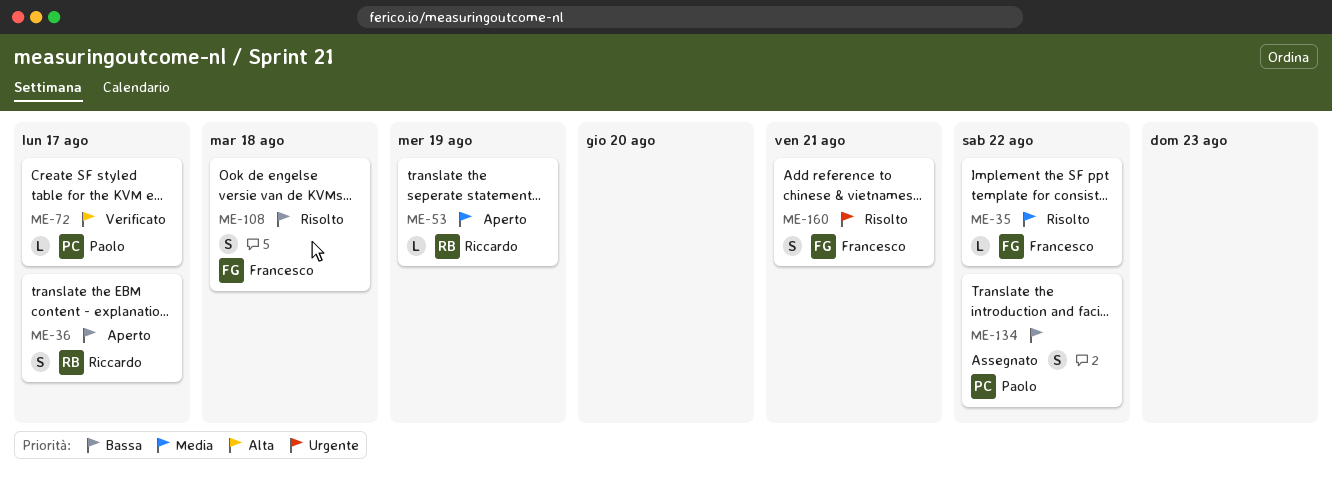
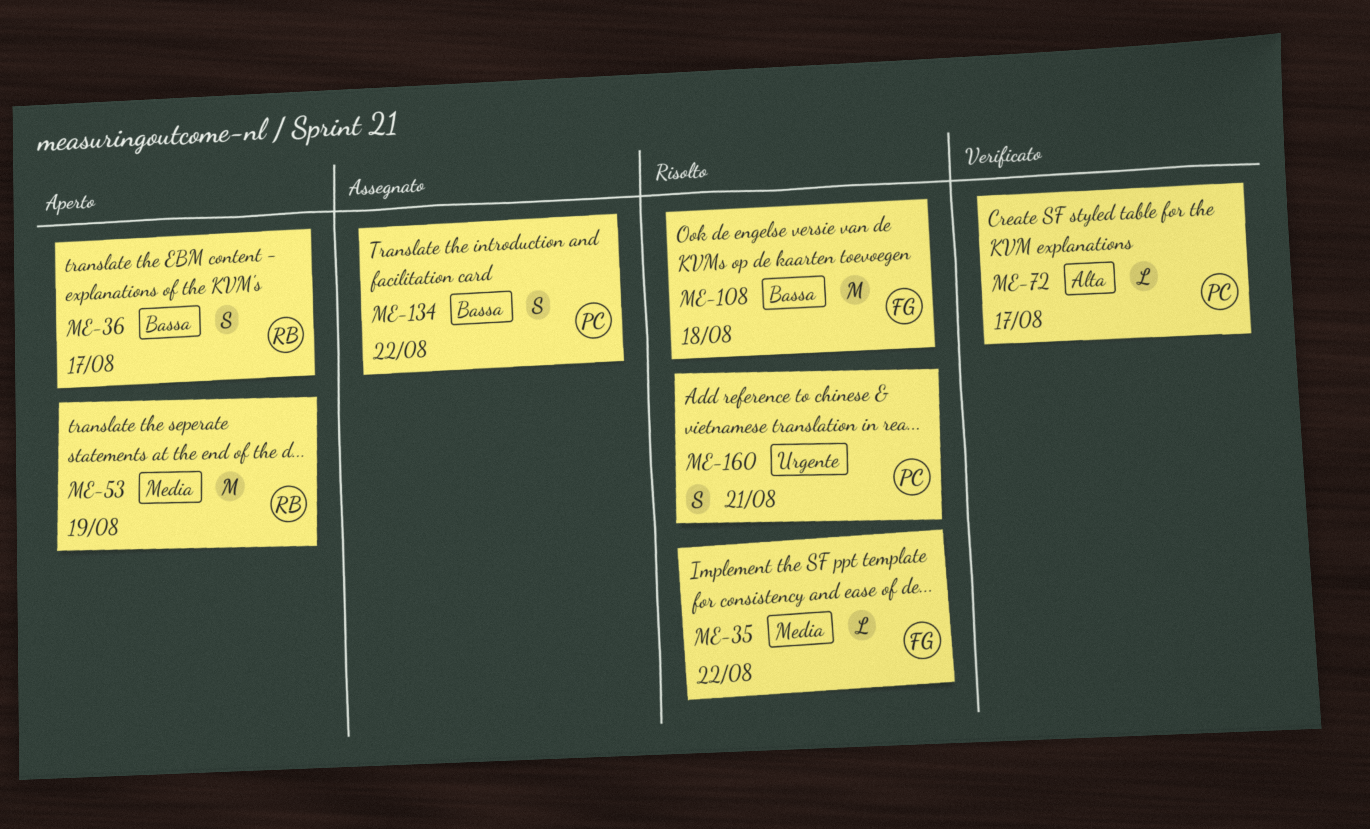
ME-53, estimate: L -> M
ME-108, estimate: S -> M
ME-160, owner: Francesco -> Paolo

